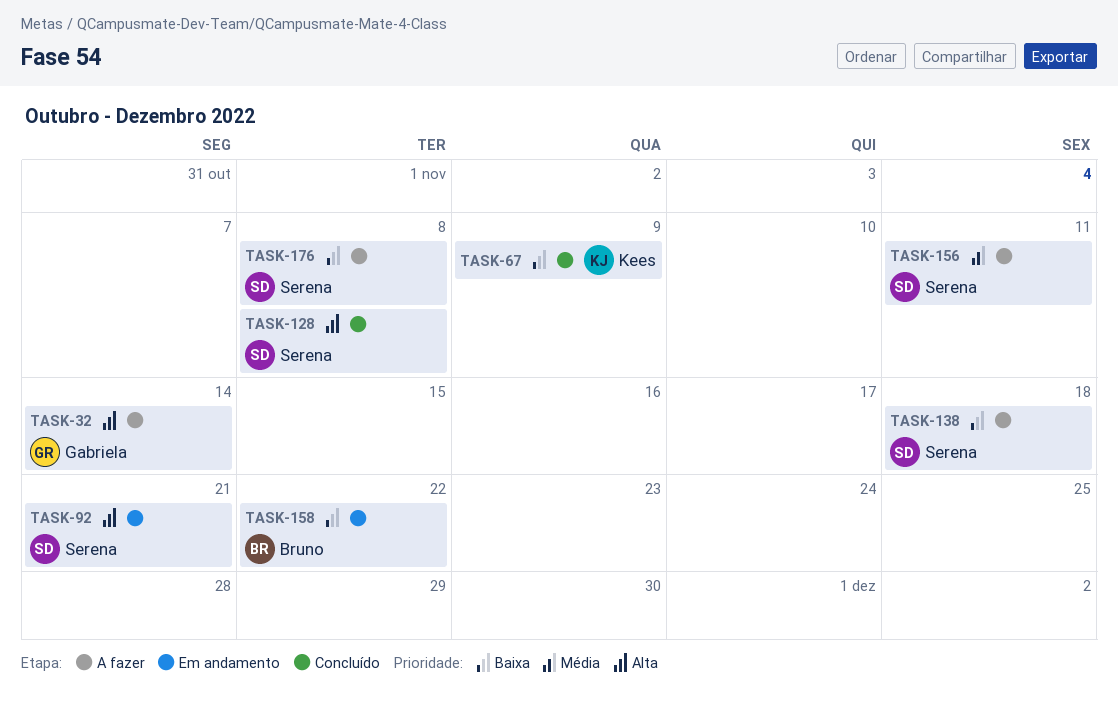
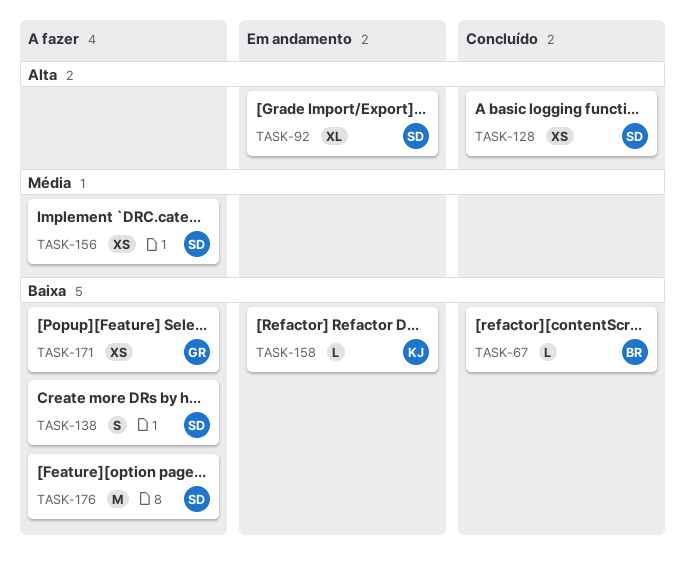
TASK-32: present -> none
TASK-67, owner: Kees -> Bruno
TASK-158, owner: Bruno -> Kees
TASK-171: none -> present

